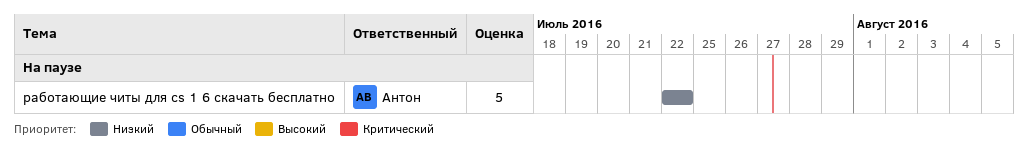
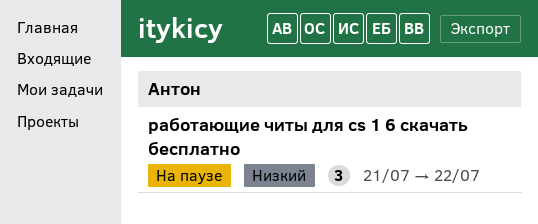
работающие читы для cs 1 6 скачать бесплатно, estimate: 5 -> 3
работающие читы для cs 1 6 скачать бесплатно, start: Jul 22 -> Jul 21

